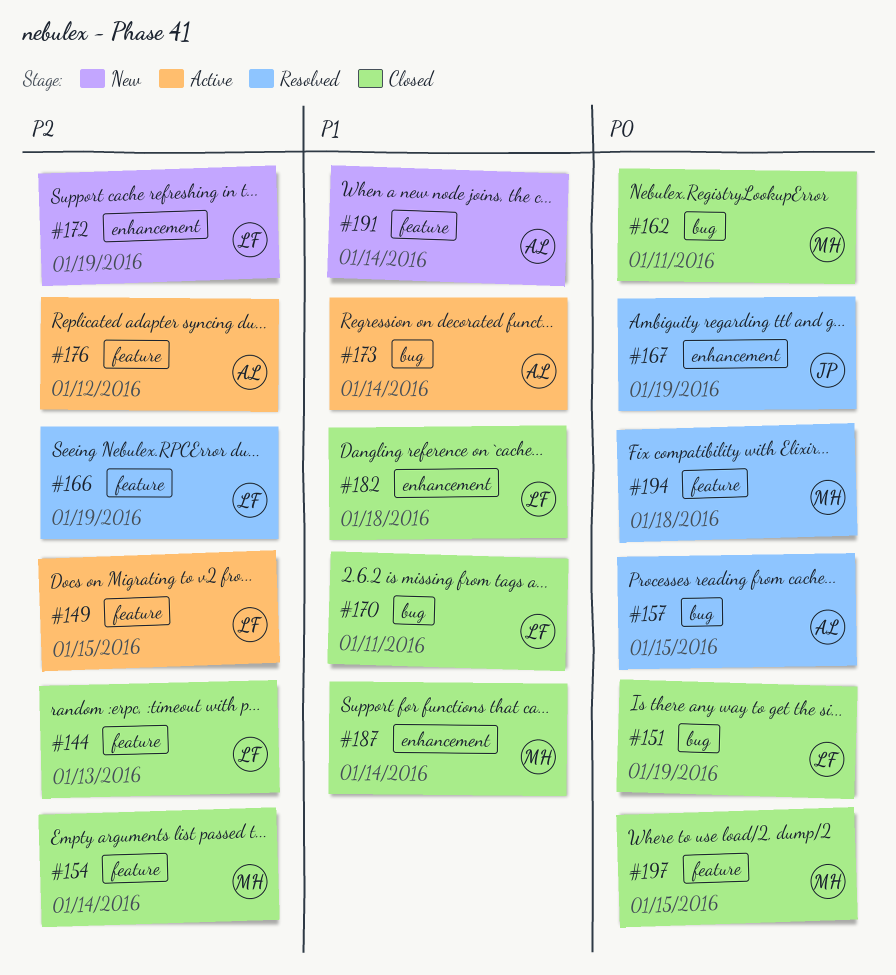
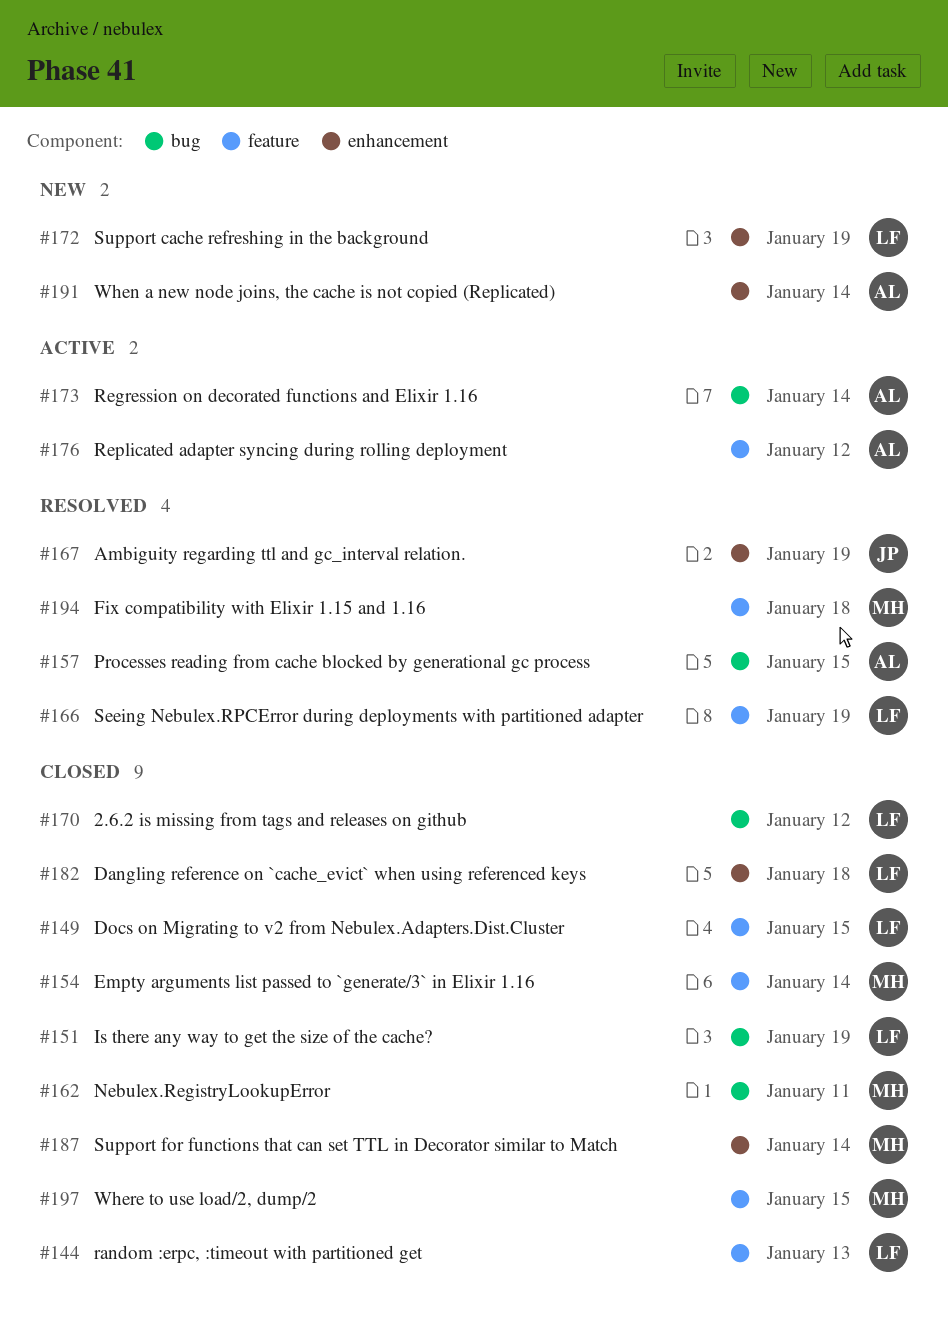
#149, status: Active -> Closed
#170, due: Jan 11 -> Jan 12
#191, label: feature -> enhancement

